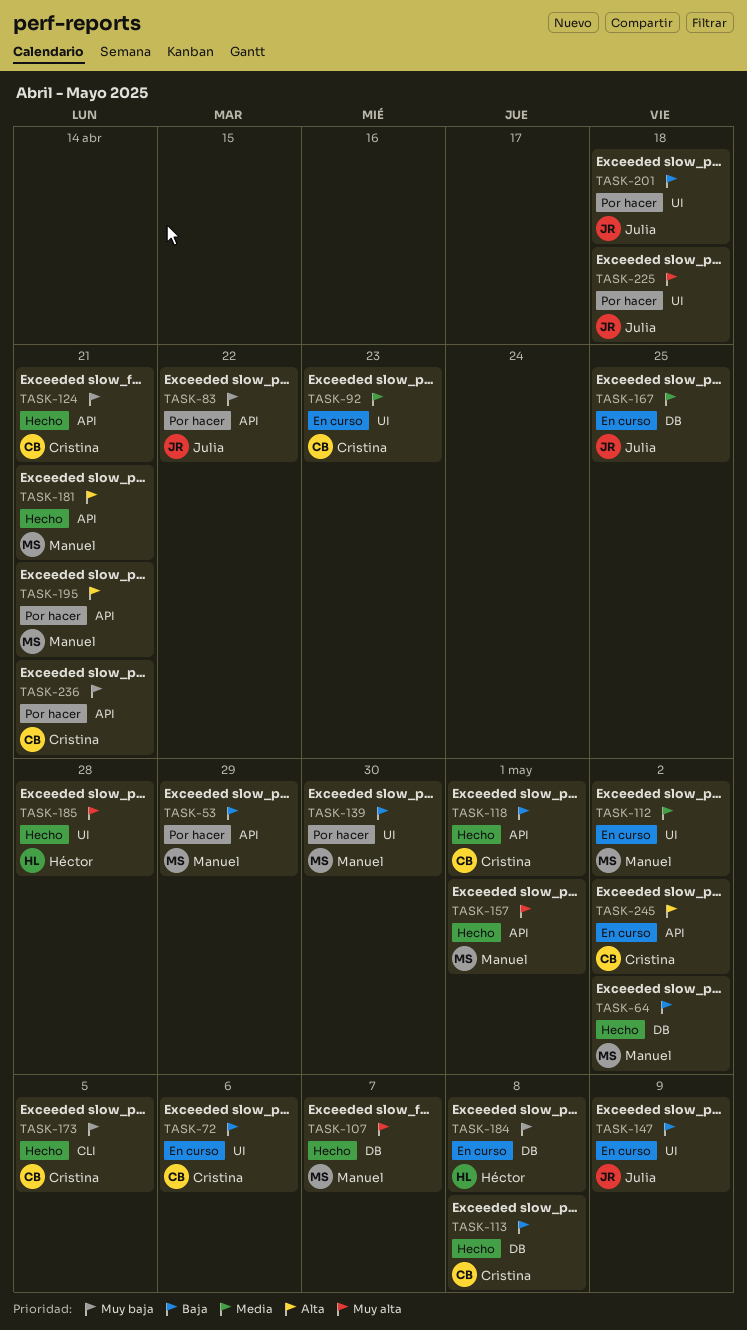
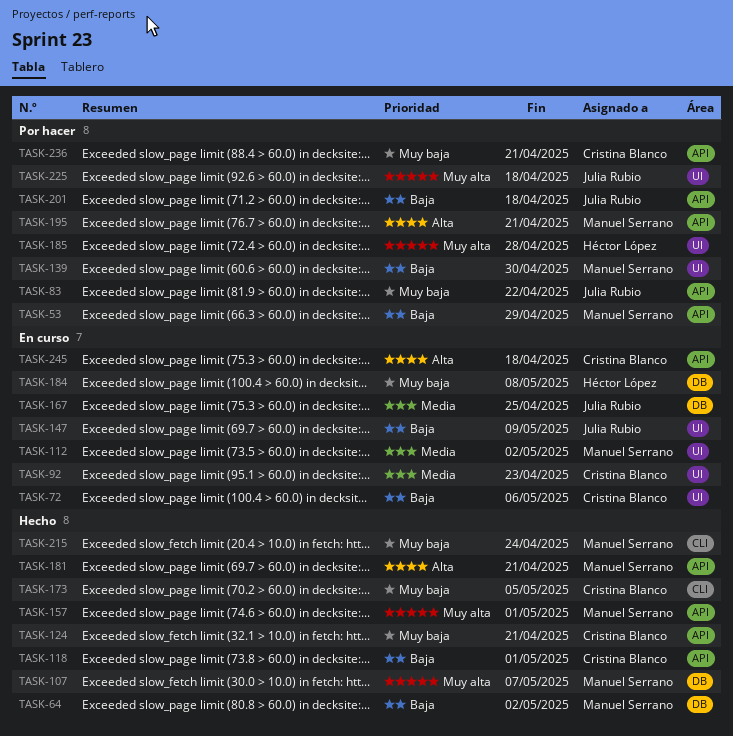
TASK-113: present -> none
TASK-185, status: Hecho -> Por hacer
TASK-201, label: UI -> API
TASK-215: none -> present
TASK-245, due: May 2 -> Apr 18

